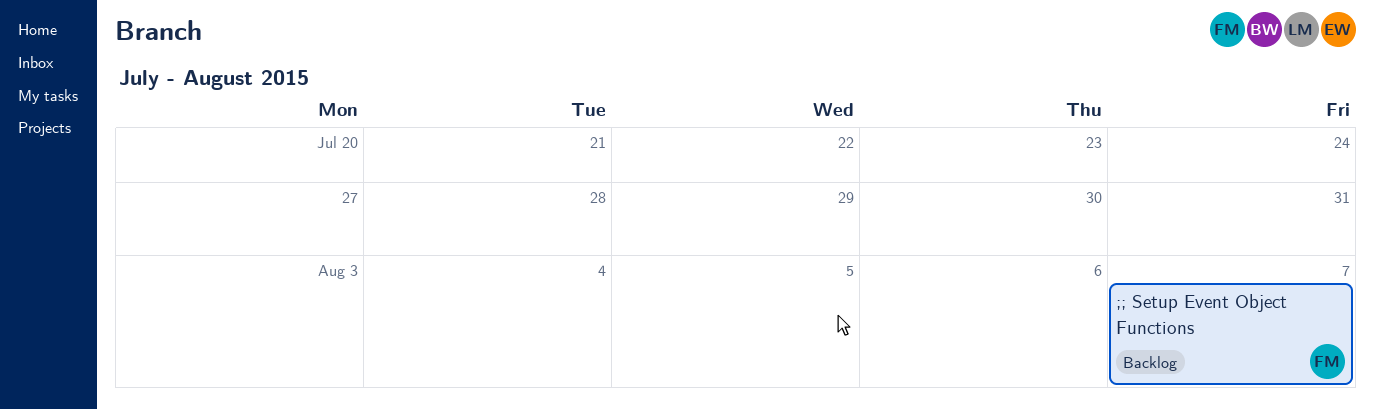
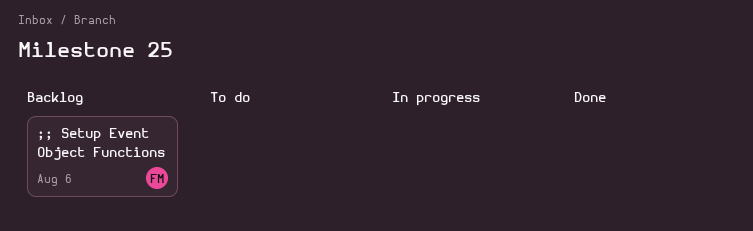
;; Setup Event Object Functions, due: Aug 7 -> Aug 6

